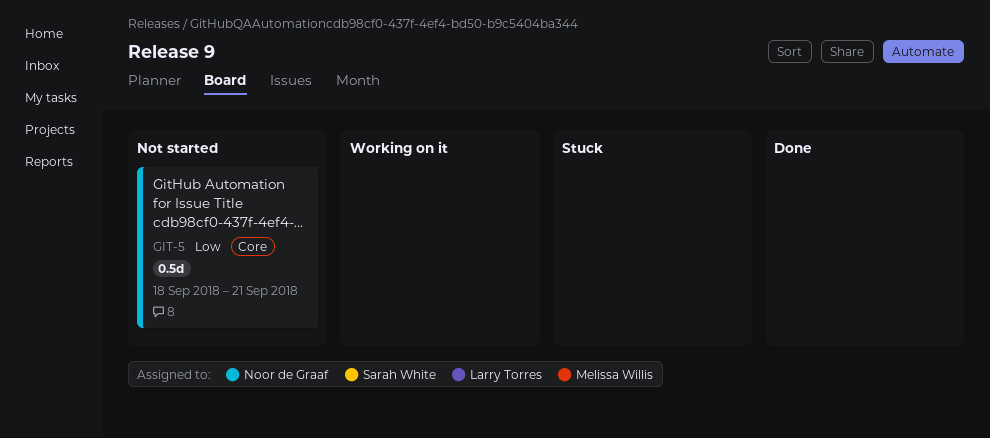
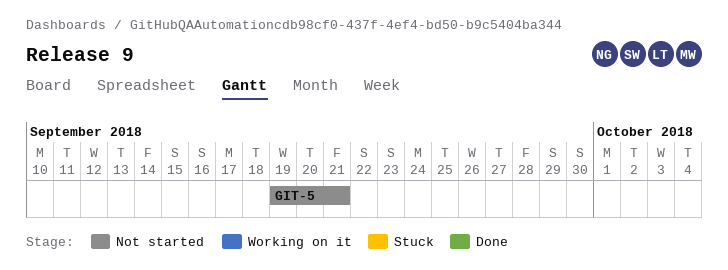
GIT-5, start: Sep 18 -> Sep 19

